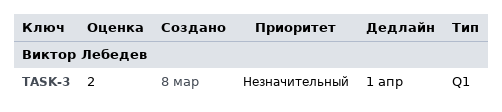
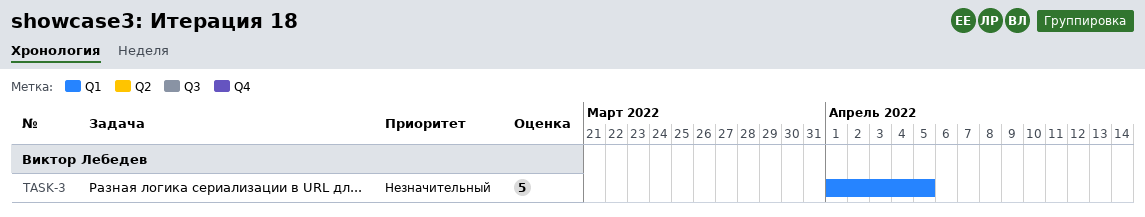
TASK-3, estimate: 2 -> 5
TASK-3, due: Apr 1 -> Apr 5

